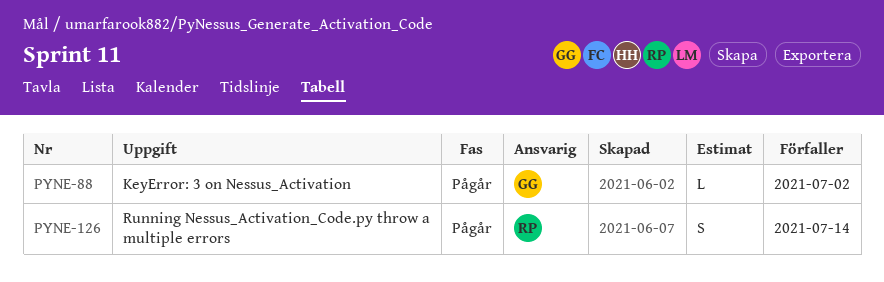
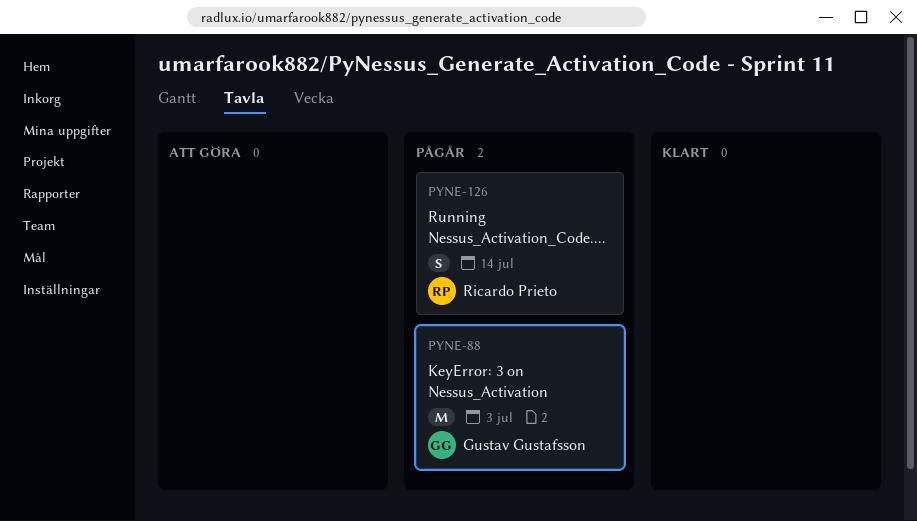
PYNE-88, estimate: L -> M
PYNE-88, due: Jul 2 -> Jul 3

